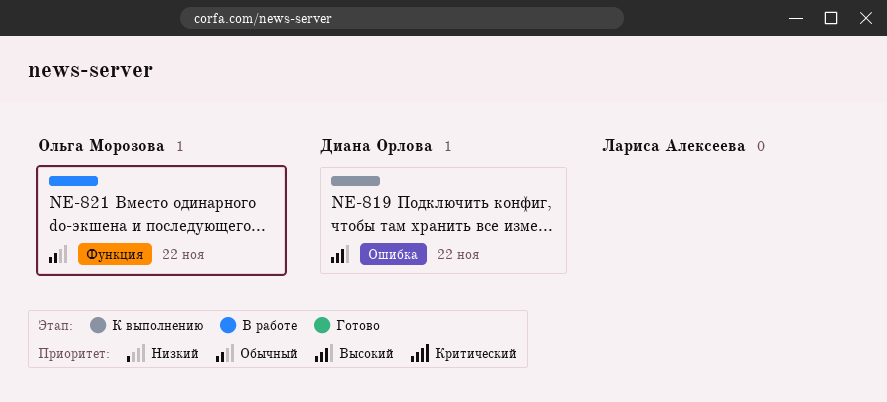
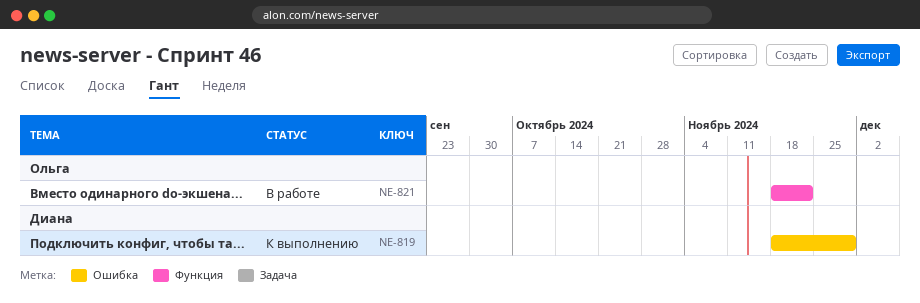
NE-819, due: Nov 22 -> Nov 29

